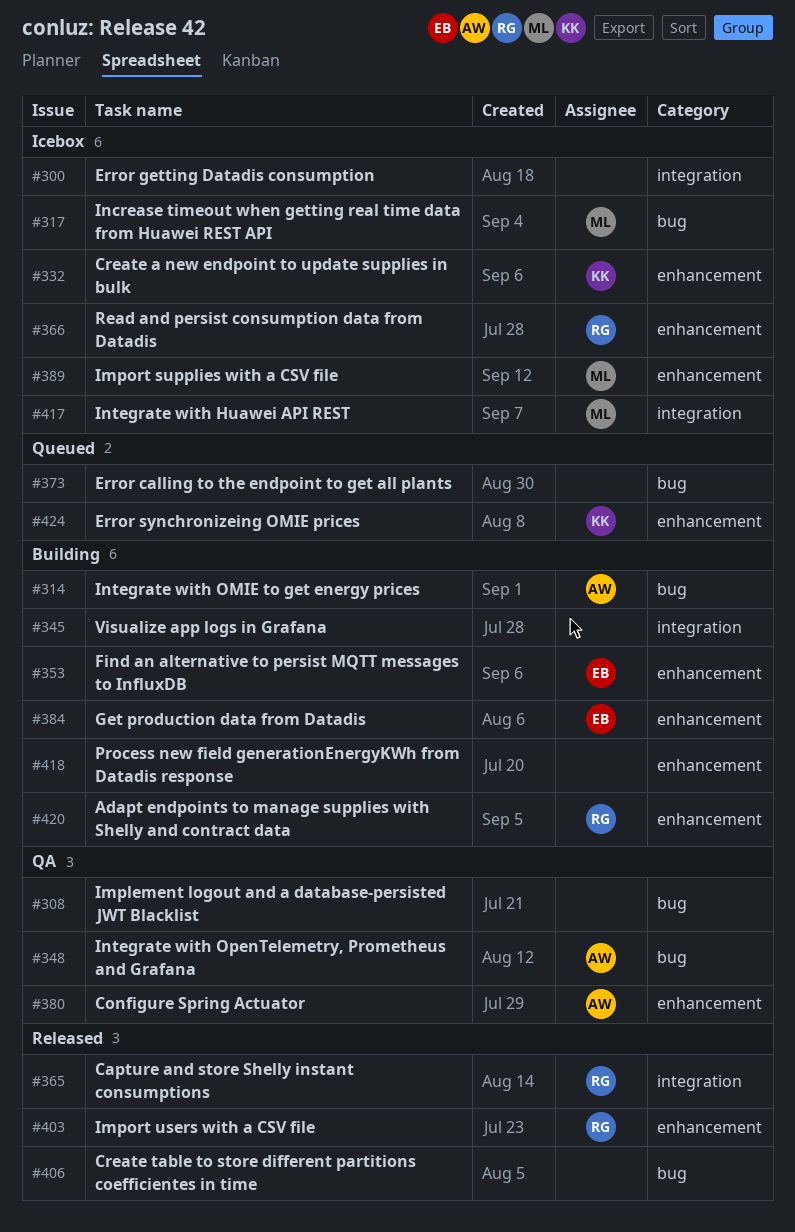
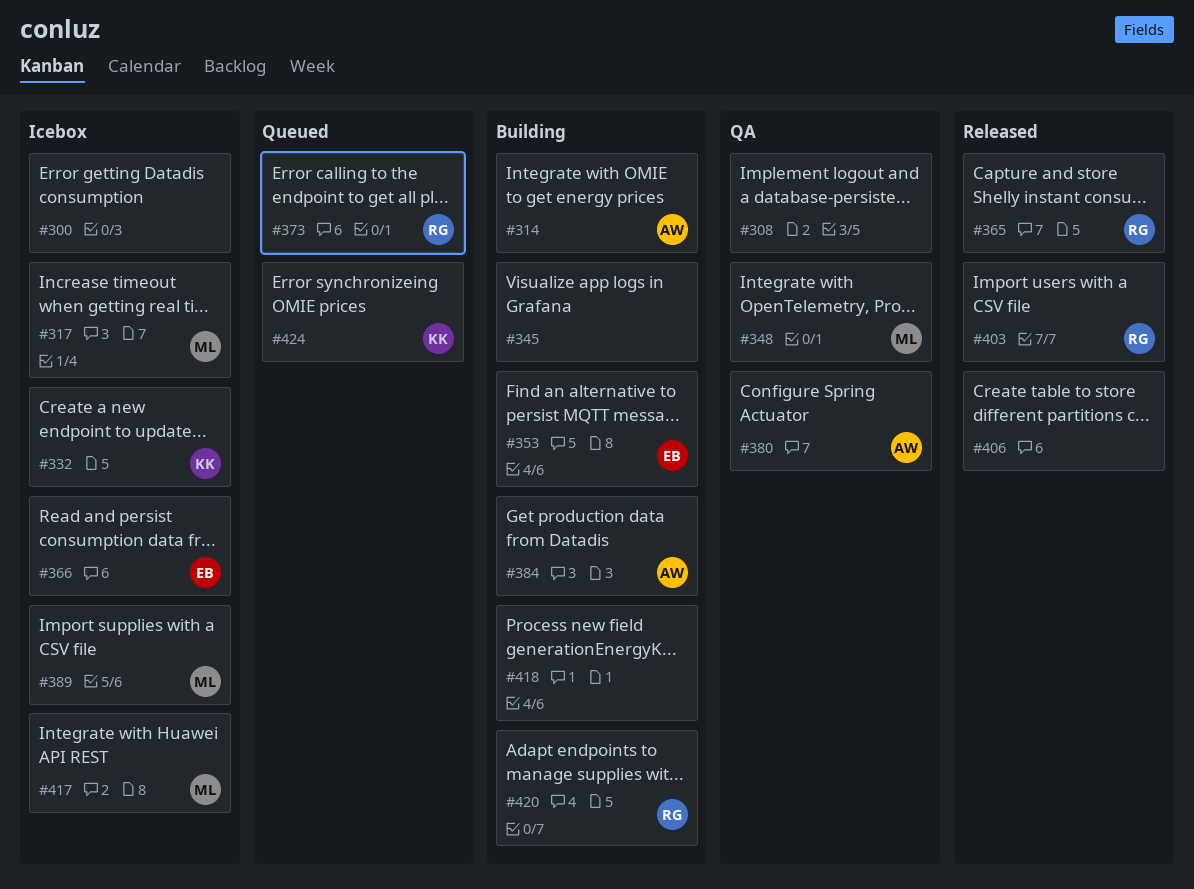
#348, owner: AW -> ML
#366, owner: RG -> EB
#373, owner: none -> RG
#384, owner: EB -> AW

